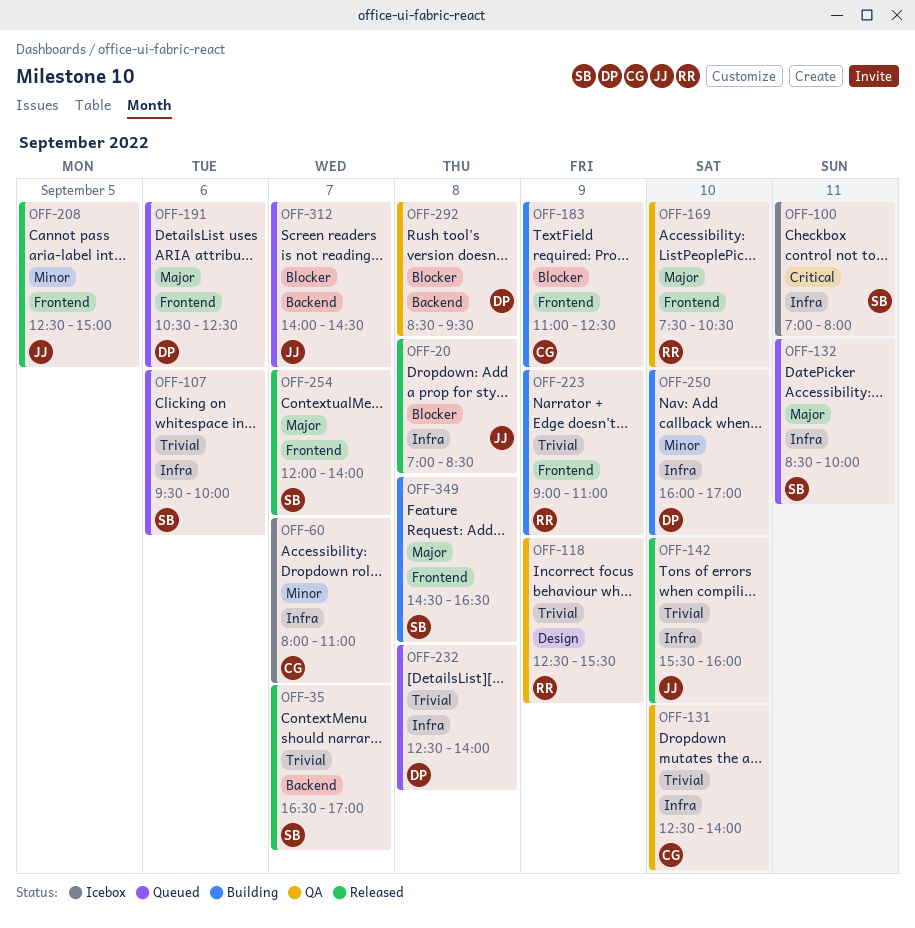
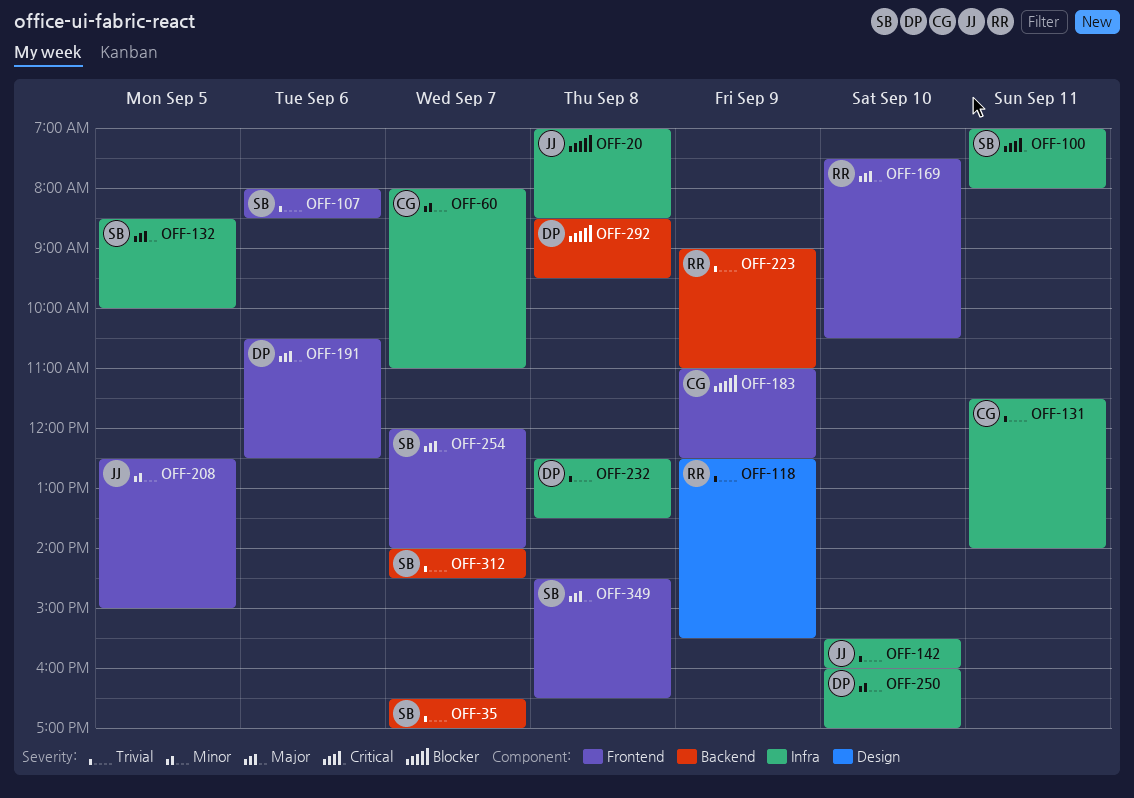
OFF-107, label: Infra -> Frontend
OFF-107, begins: 09:30 -> 08:00
OFF-107, ends: 10:00 -> 08:30
OFF-131, day: Sep 10 -> Sep 11
OFF-131, begins: 12:30 -> 11:30
OFF-132, day: Sep 11 -> Sep 5
OFF-223, label: Frontend -> Backend
OFF-232, ends: 14:00 -> 13:30
OFF-312, owner: JJ -> SB
OFF-312, priority: Blocker -> Trivial

